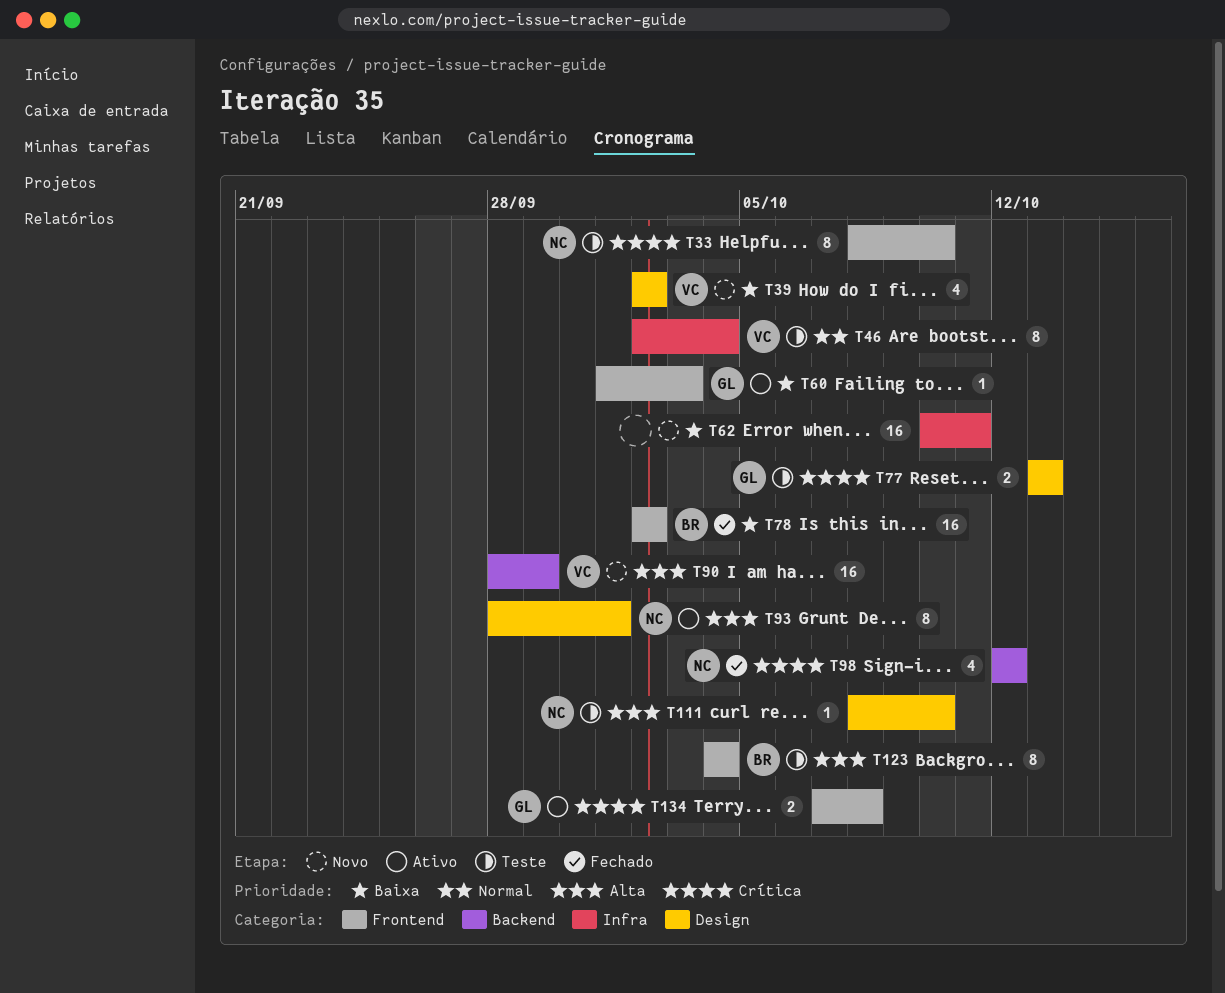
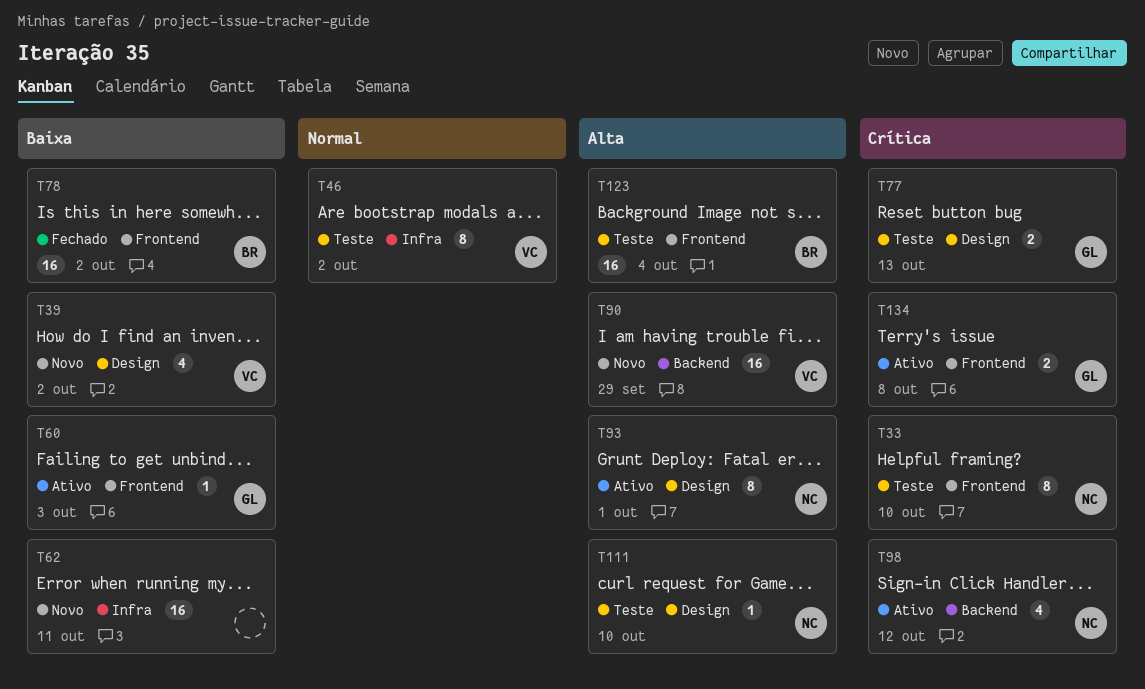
T46, due: Oct 4 -> Oct 2
T98, status: Fechado -> Ativo
T123, estimate: 8 -> 16

